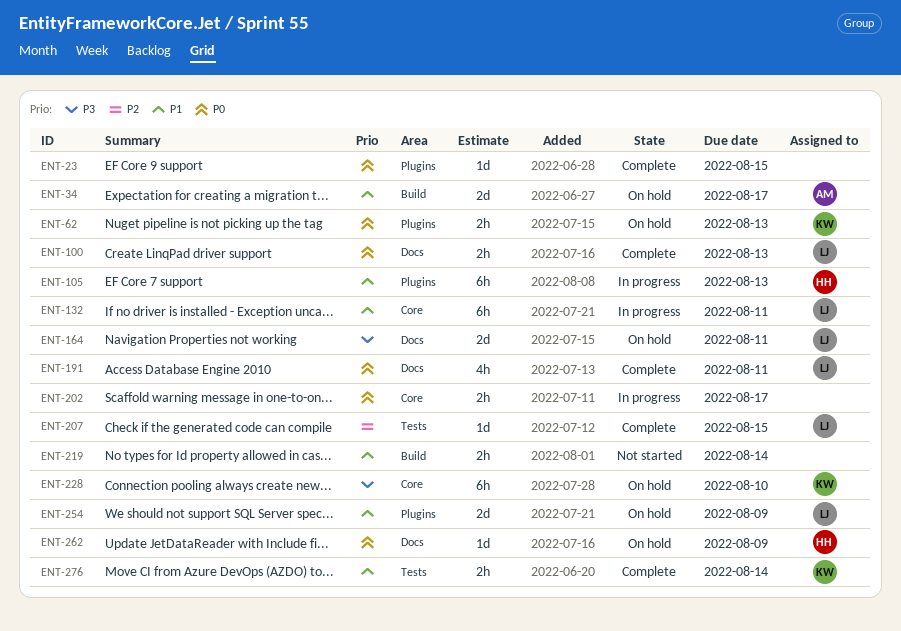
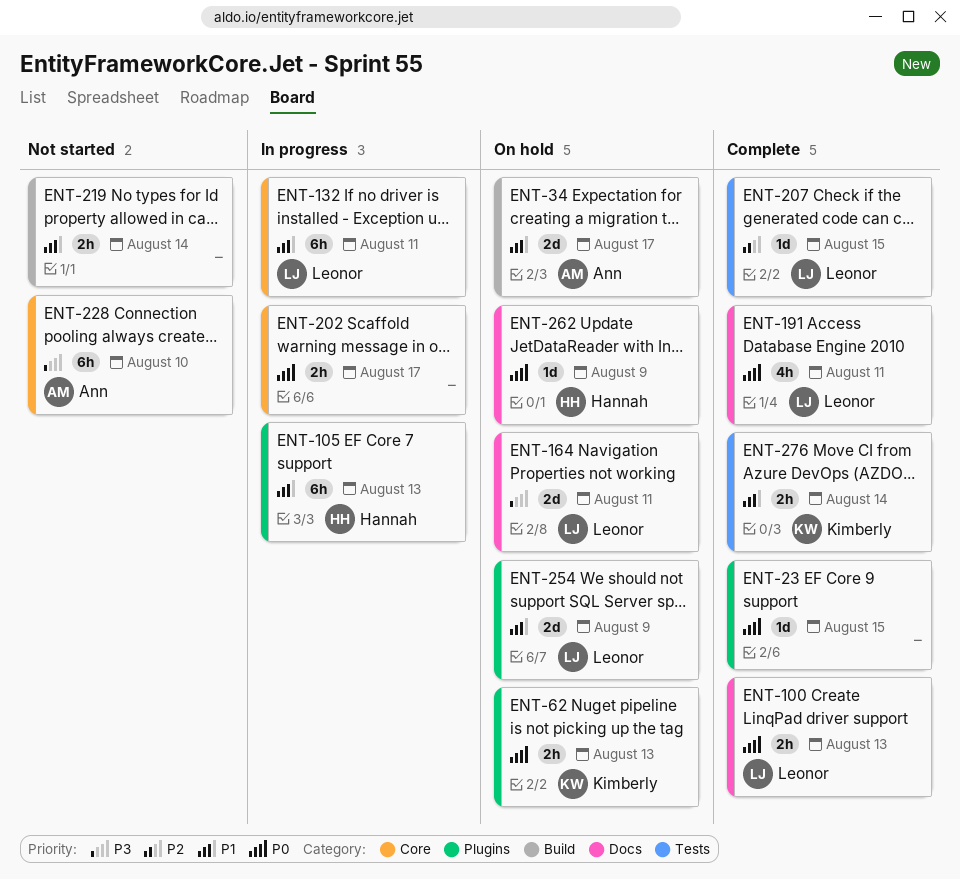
ENT-228, status: On hold -> Not started
ENT-228, owner: Kimberly -> Ann

